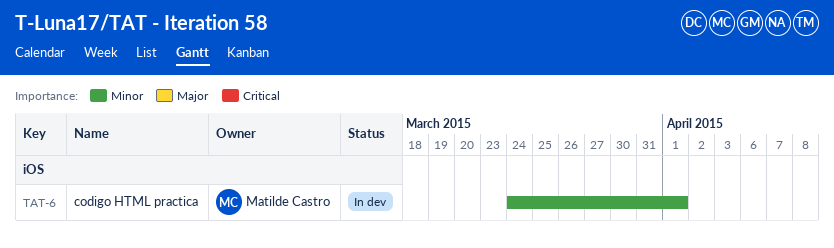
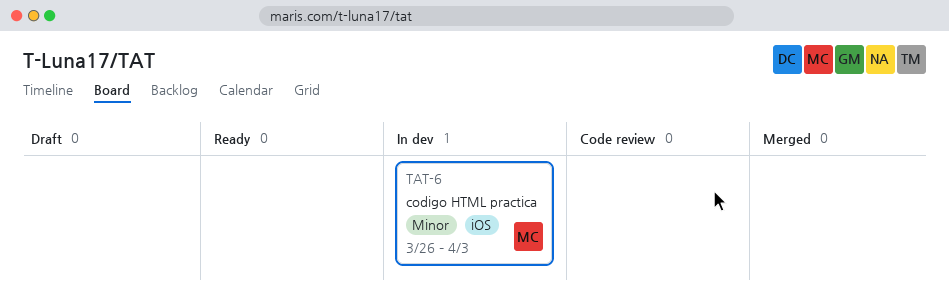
TAT-6, start: Mar 24 -> Mar 26
TAT-6, due: Apr 1 -> Apr 3

